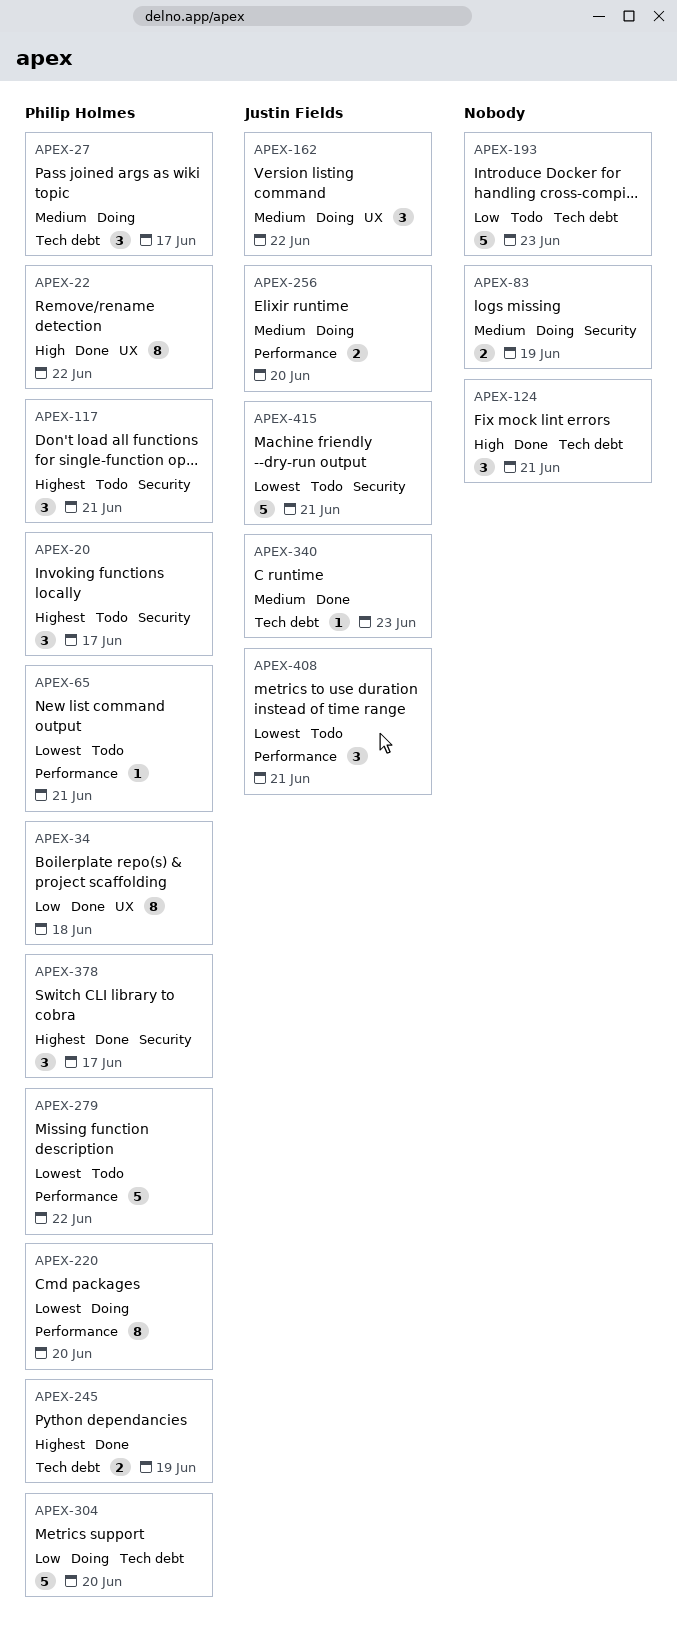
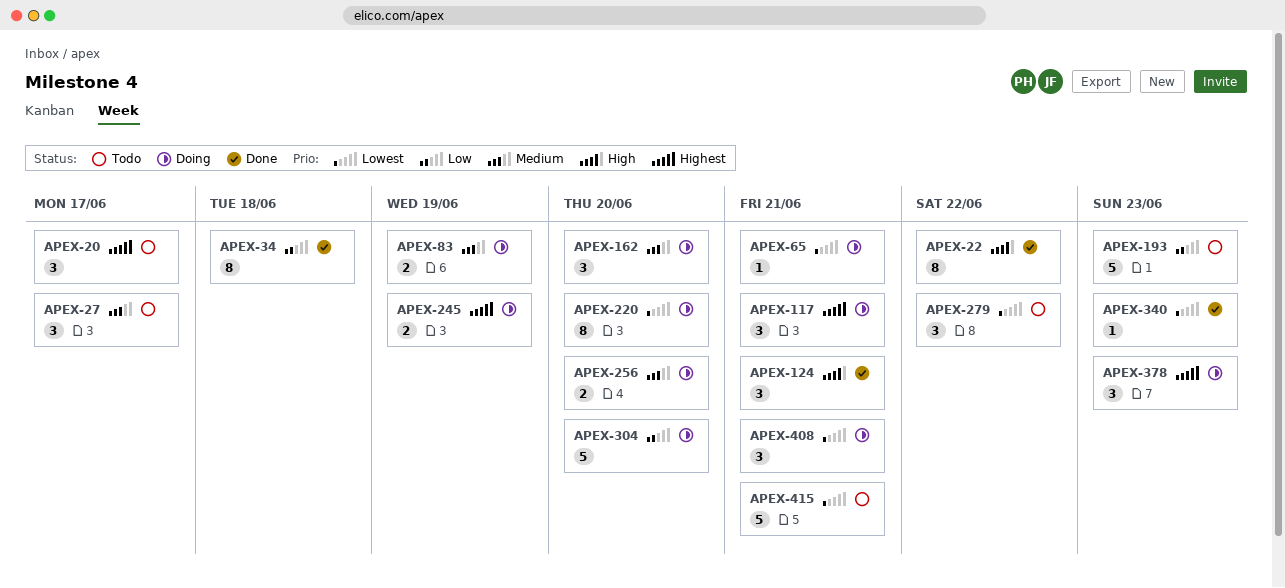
APEX-27, status: Doing -> Todo
APEX-65, status: Todo -> Doing
APEX-117, status: Todo -> Doing
APEX-162, due: Jun 22 -> Jun 20
APEX-245, status: Done -> Doing
APEX-279, estimate: 5 -> 3
APEX-340, priority: Medium -> Lowest
APEX-378, status: Done -> Doing
APEX-378, due: Jun 17 -> Jun 23
APEX-408, status: Todo -> Doing

